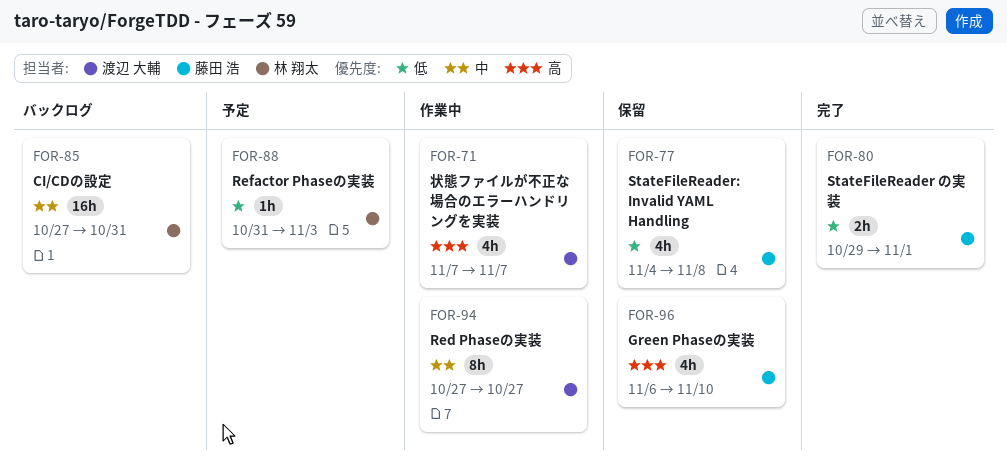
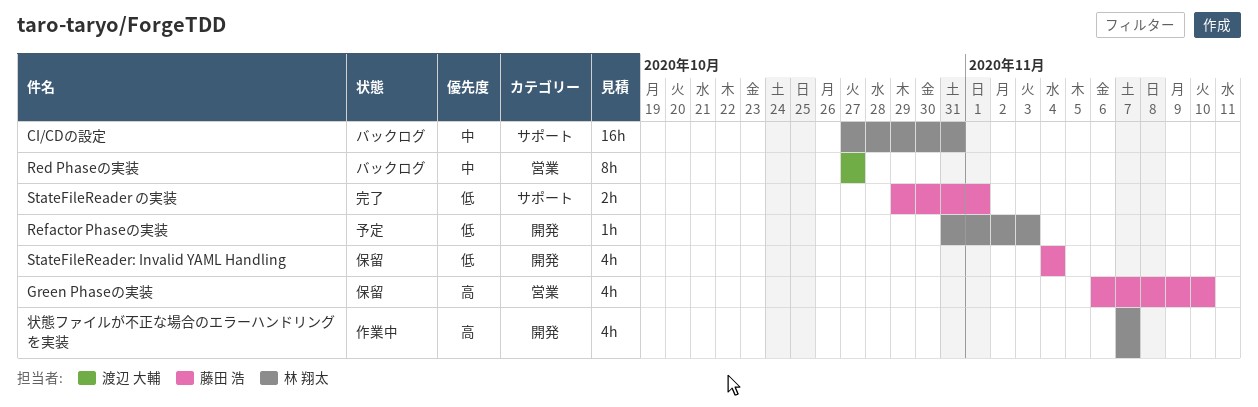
Red Phaseの実装, status: 作業中 -> バックログ
StateFileReader: Invalid YAML Handling, due: Nov 8 -> Nov 4
状態ファイルが不正な場合のエラーハンドリングを実装, owner: 渡辺 大輔 -> 林 翔太

